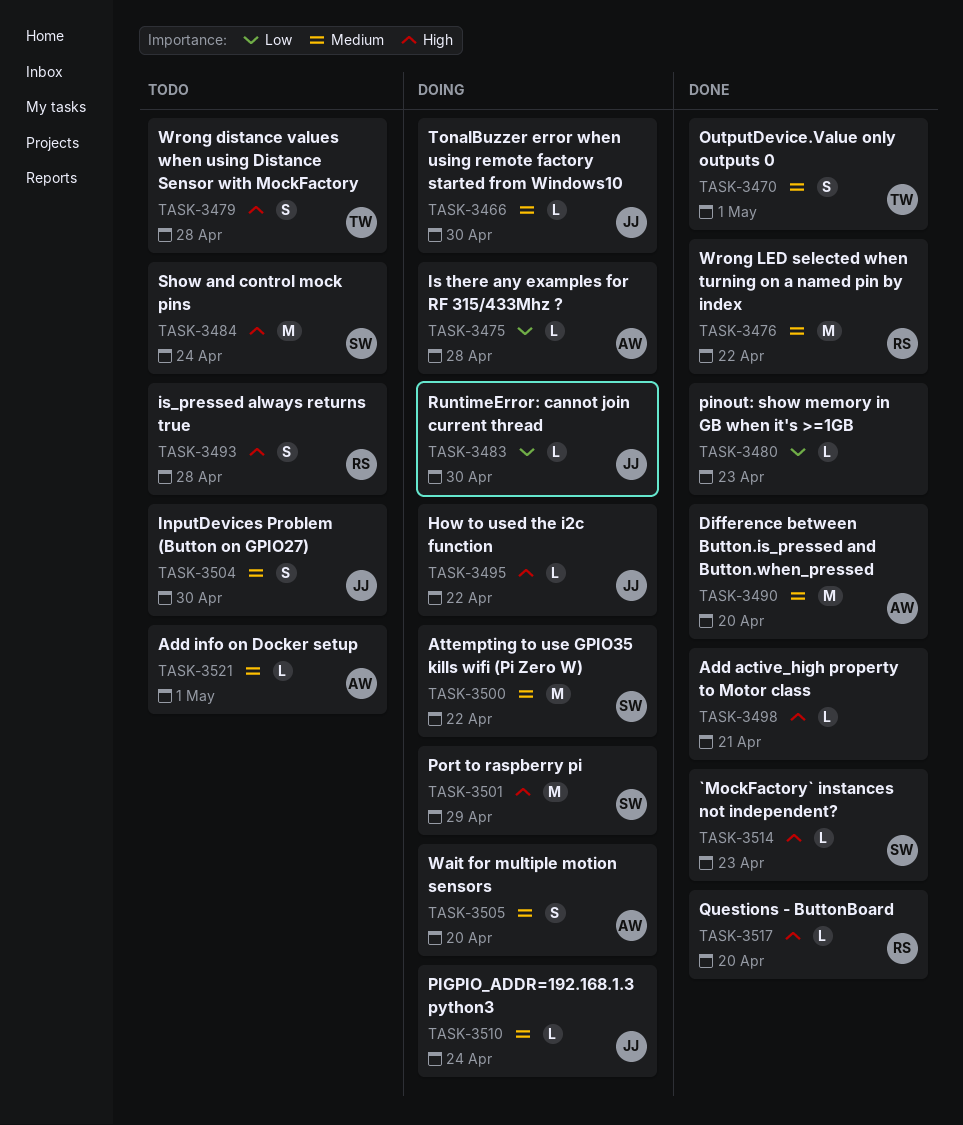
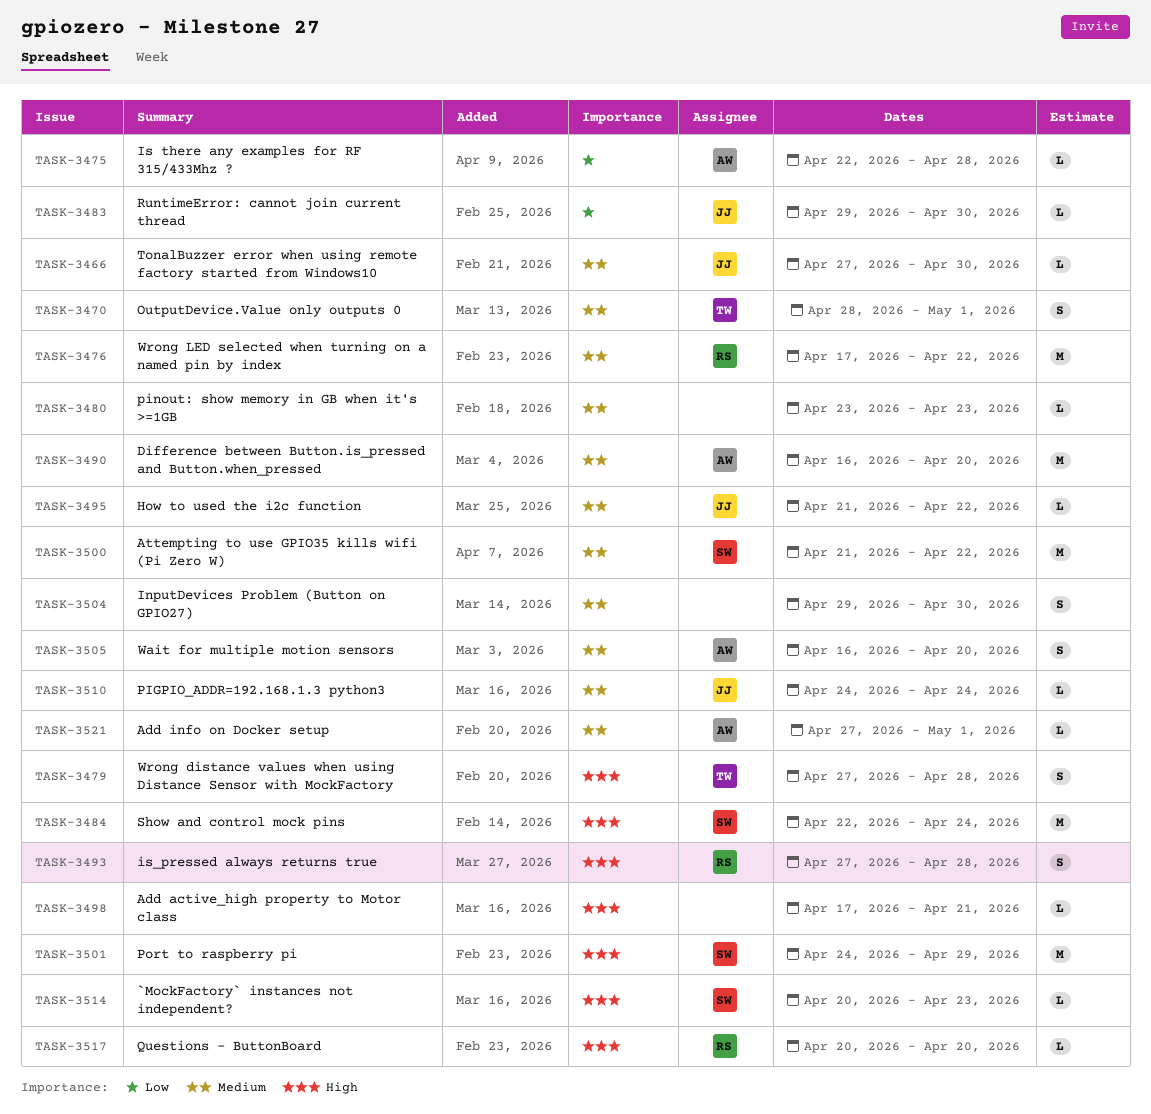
TASK-3480, priority: Low -> Medium
TASK-3495, priority: High -> Medium
TASK-3504, owner: JJ -> none

